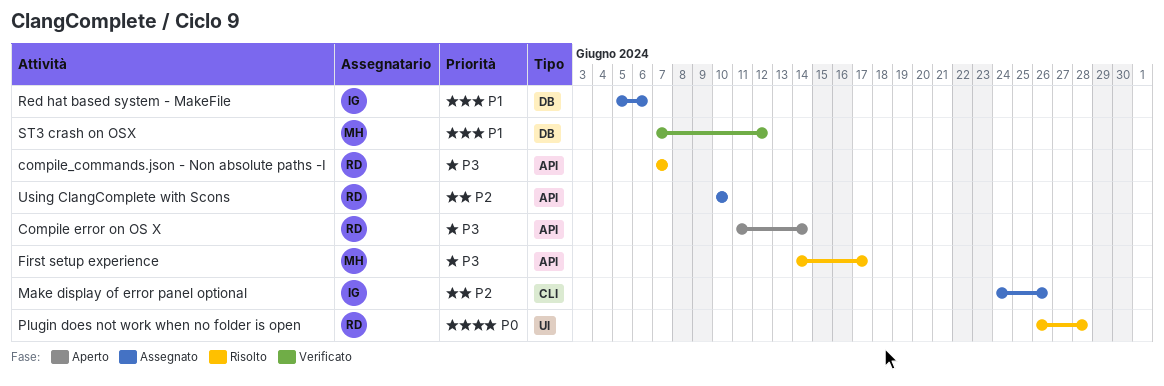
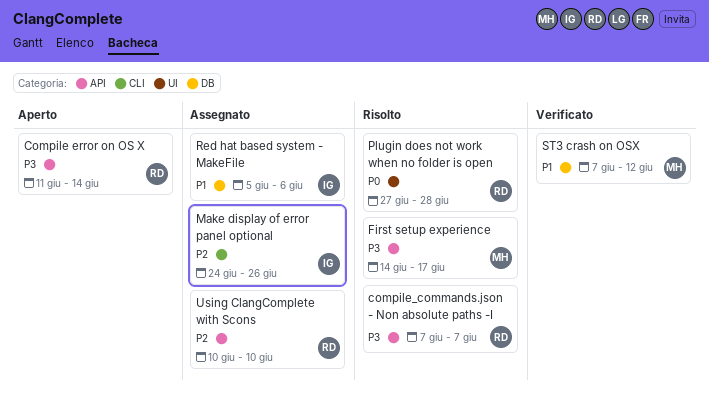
Plugin does not work when no folder is open, start: Jun 26 -> Jun 27

